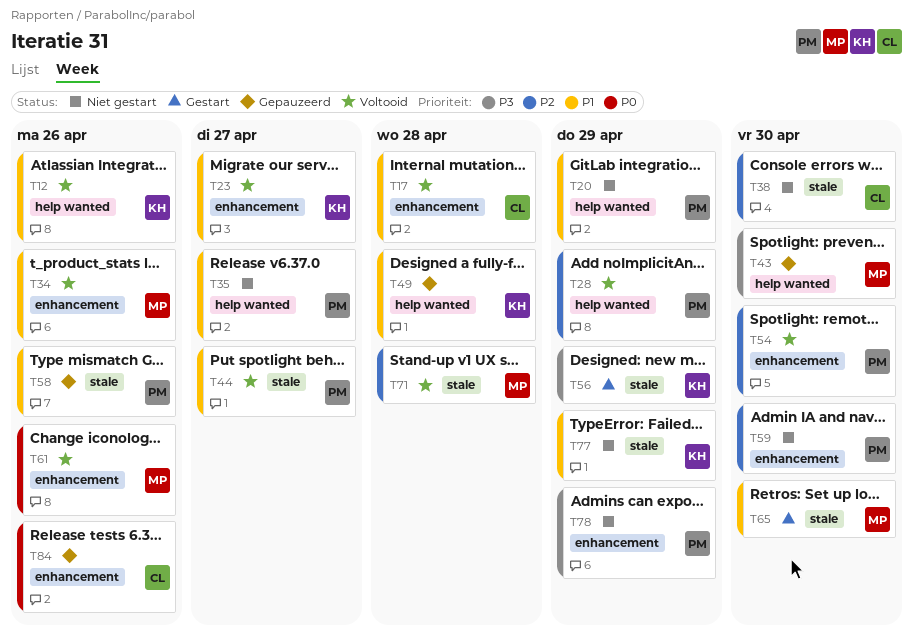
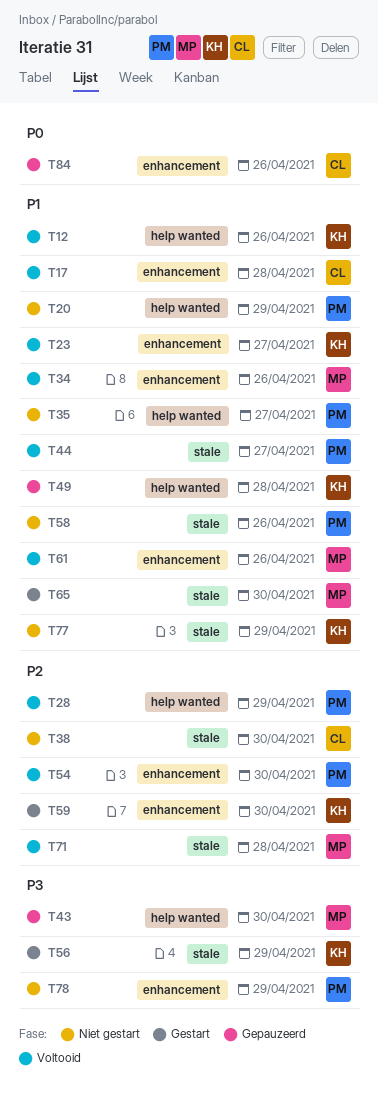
T58, status: Gepauzeerd -> Niet gestart
T59, status: Niet gestart -> Gestart
T59, owner: PM -> KH
T61, priority: P0 -> P1

